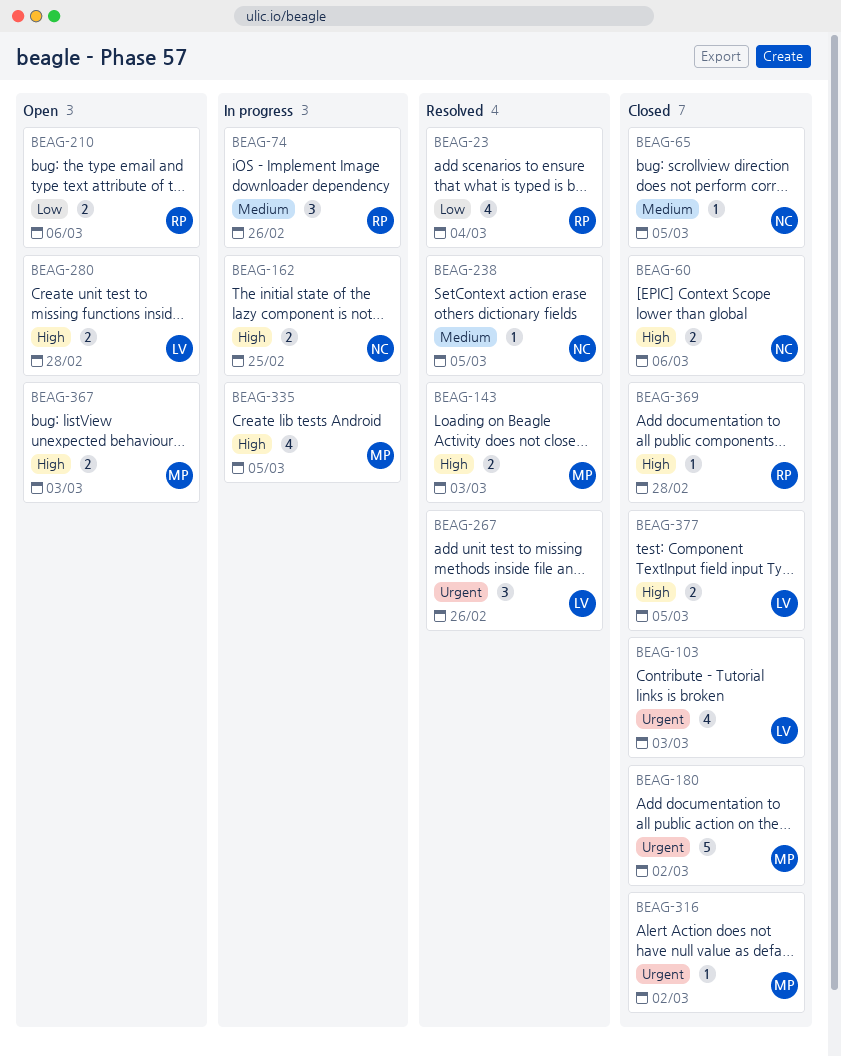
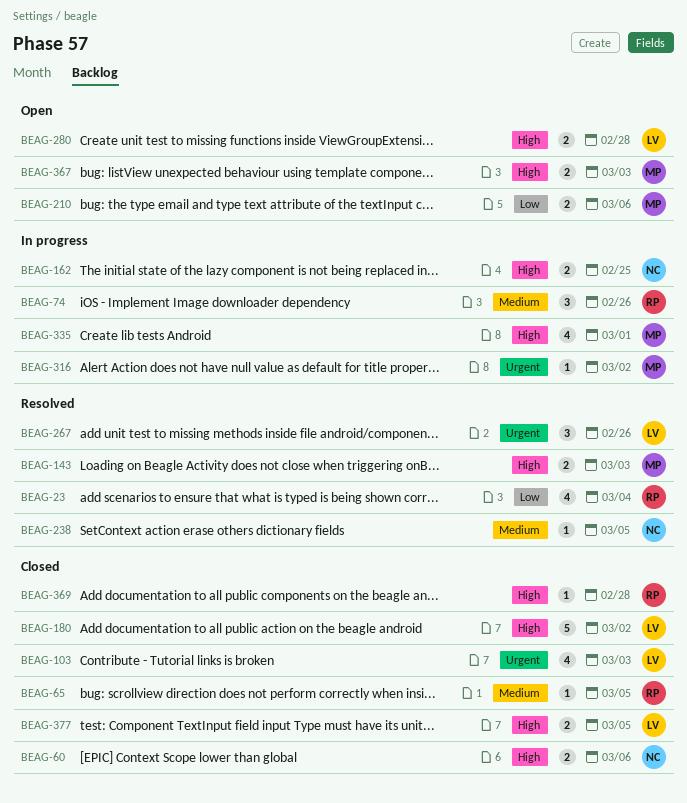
BEAG-65, owner: NC -> RP
BEAG-180, owner: MP -> LV
BEAG-180, priority: Urgent -> High
BEAG-210, owner: RP -> MP
BEAG-316, status: Closed -> In progress
BEAG-335, due: Mar 5 -> Mar 1

